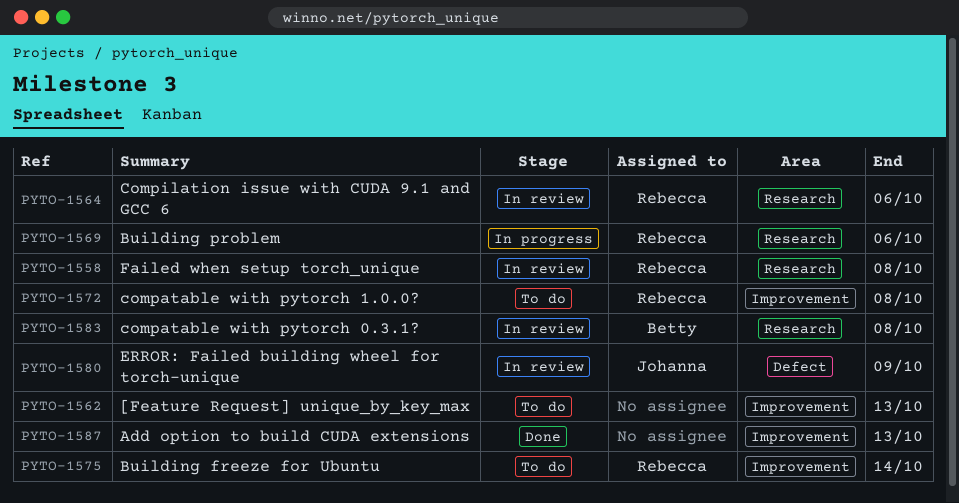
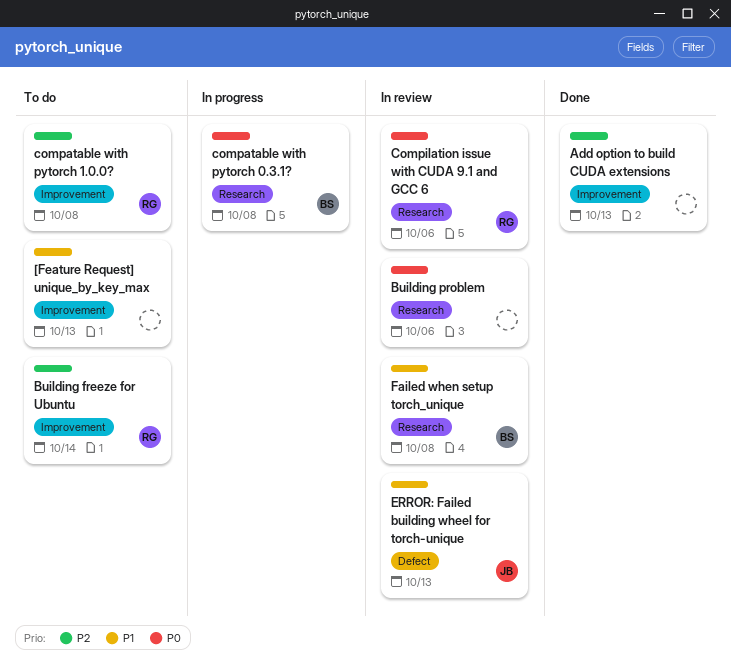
Building problem, status: In progress -> In review
Building problem, owner: Rebecca -> none
compatable with pytorch 0.3.1?, status: In review -> In progress
ERROR: Failed building wheel for torch-unique, due: Oct 9 -> Oct 13
Failed when setup torch_unique, owner: Rebecca -> Betty

